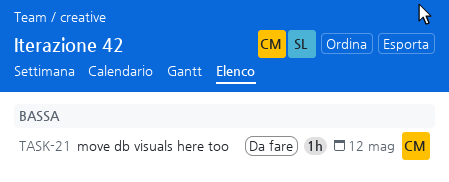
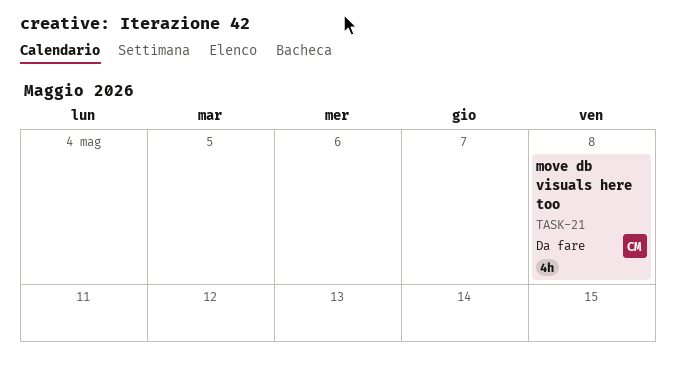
TASK-21, estimate: 1h -> 4h
TASK-21, due: May 12 -> May 8

